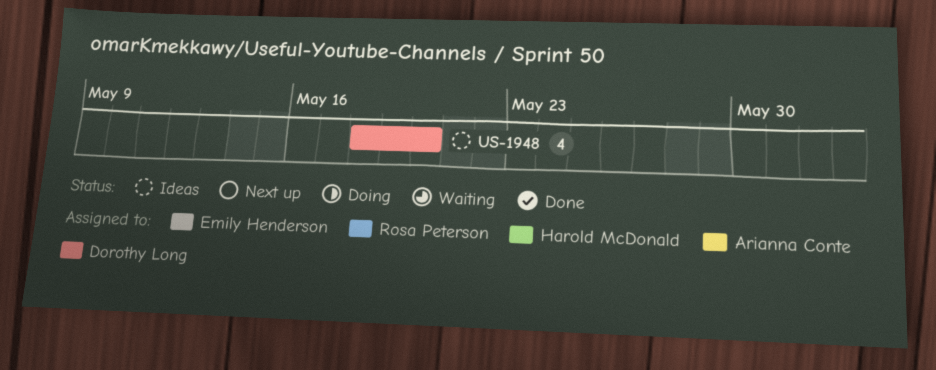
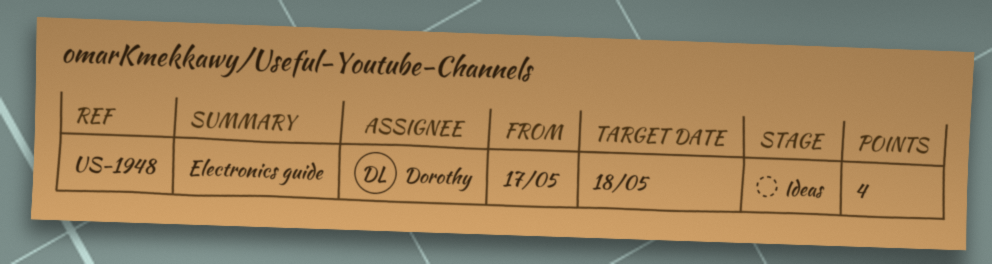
US-1948, start: May 18 -> May 17
US-1948, due: May 20 -> May 18

